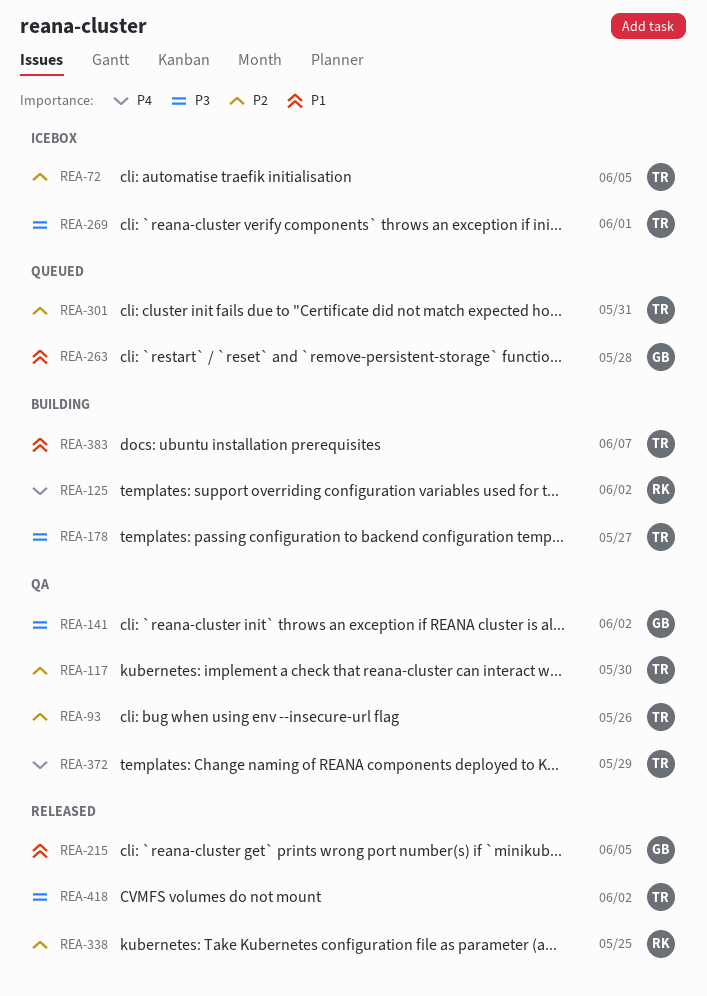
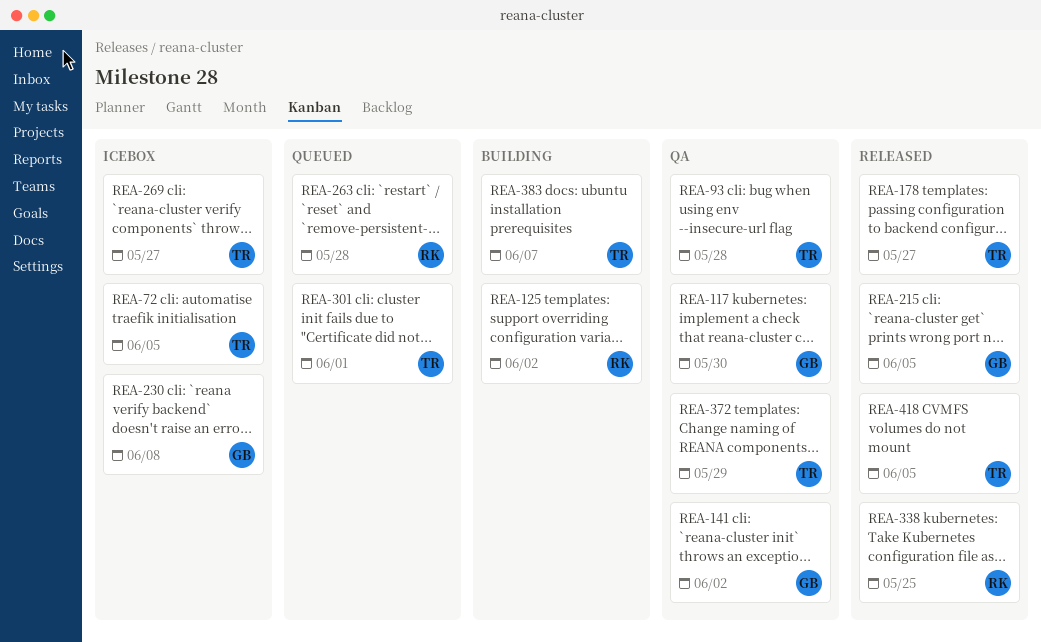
REA-93, due: May 26 -> May 28
REA-117, owner: TR -> GB
REA-178, status: Building -> Released
REA-230: none -> present
REA-263, owner: GB -> RK
REA-269, due: Jun 1 -> May 27
REA-301, due: May 31 -> Jun 1
REA-418, due: Jun 2 -> Jun 5

